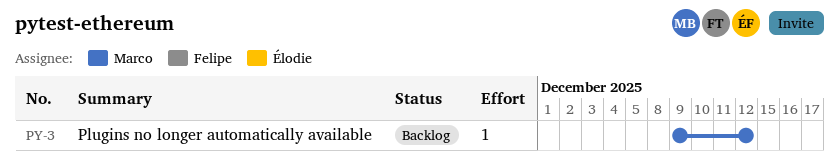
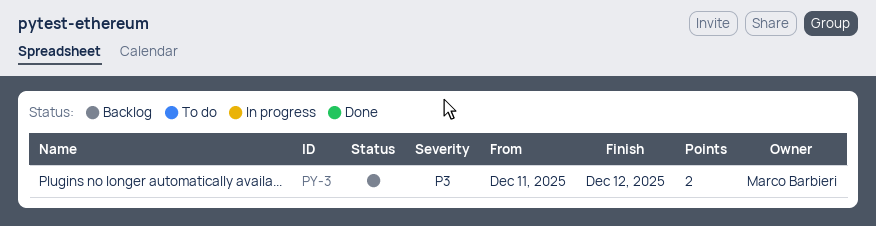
PY-3, estimate: 1 -> 2
PY-3, start: Dec 9 -> Dec 11

